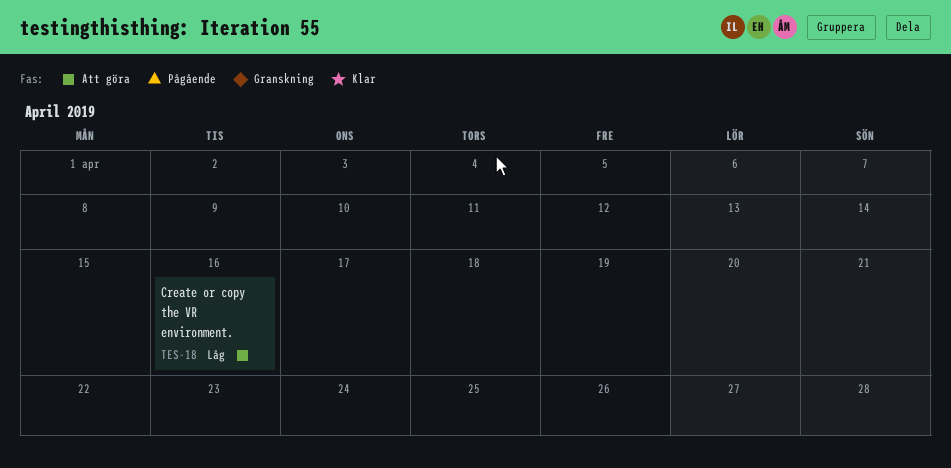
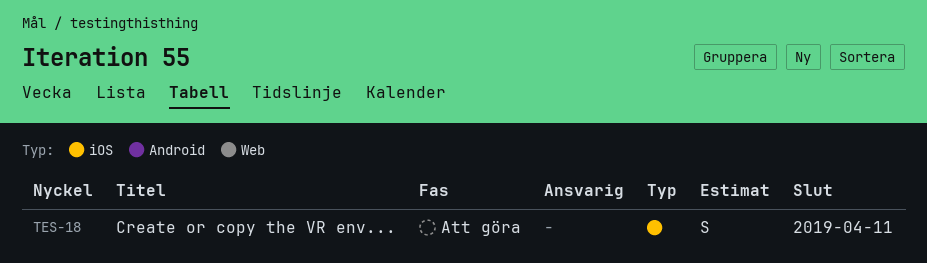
TES-18, due: Apr 16 -> Apr 11

